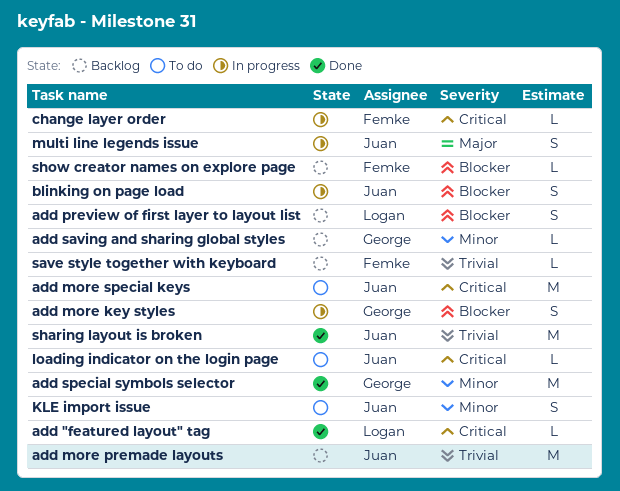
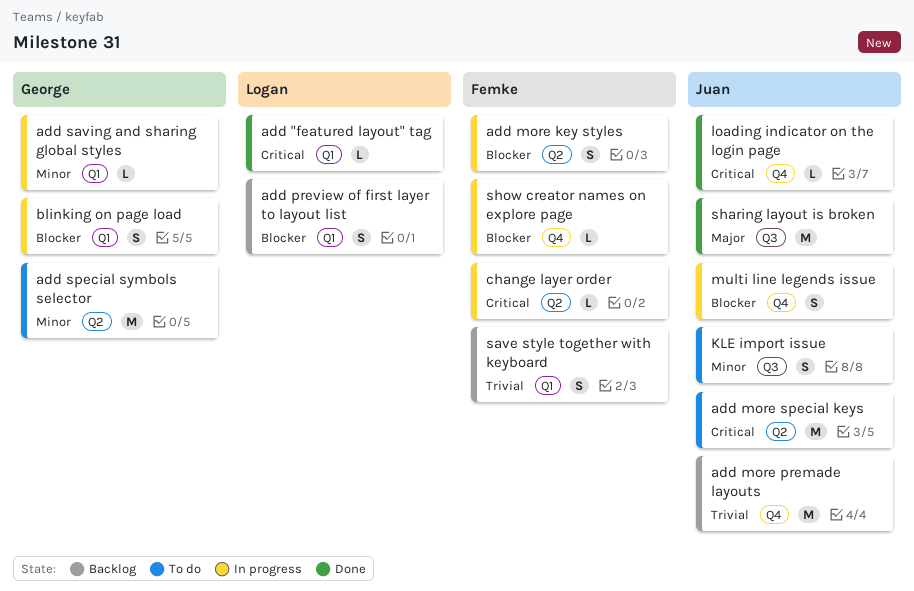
add more key styles, owner: George -> Femke
add saving and sharing global styles, status: Backlog -> In progress
add special symbols selector, status: Done -> To do
blinking on page load, owner: Juan -> George
loading indicator on the login page, status: To do -> Done
multi line legends issue, priority: Major -> Blocker
save style together with keyboard, estimate: L -> S
sharing layout is broken, priority: Trivial -> Major
show creator names on explore page, status: Backlog -> In progress

